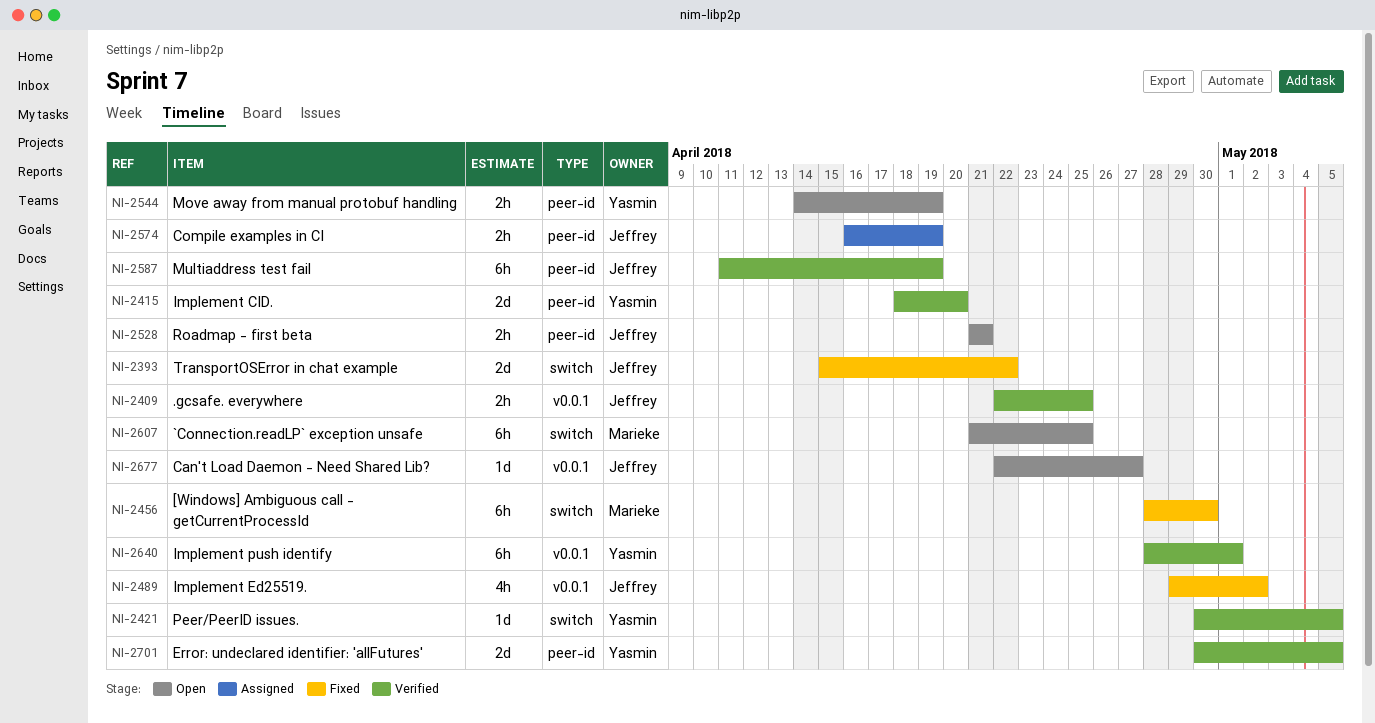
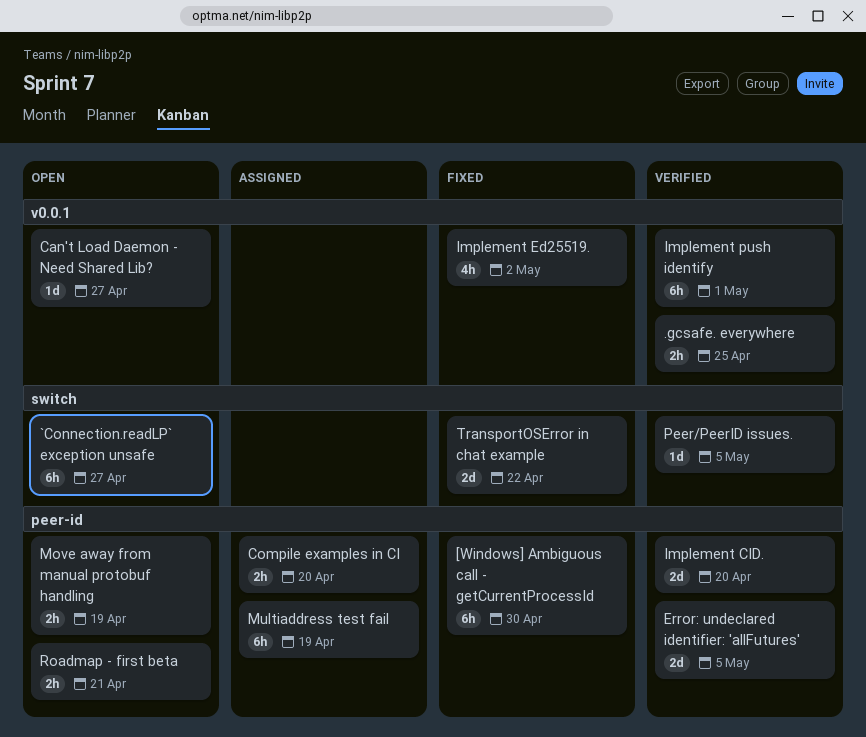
[Windows] Ambiguous call - getCurrentProcessId, label: switch -> peer-id
`Connection.readLP` exception unsafe, due: Apr 25 -> Apr 27
Compile examples in CI, due: Apr 19 -> Apr 20
Multiaddress test fail, status: Verified -> Assigned

